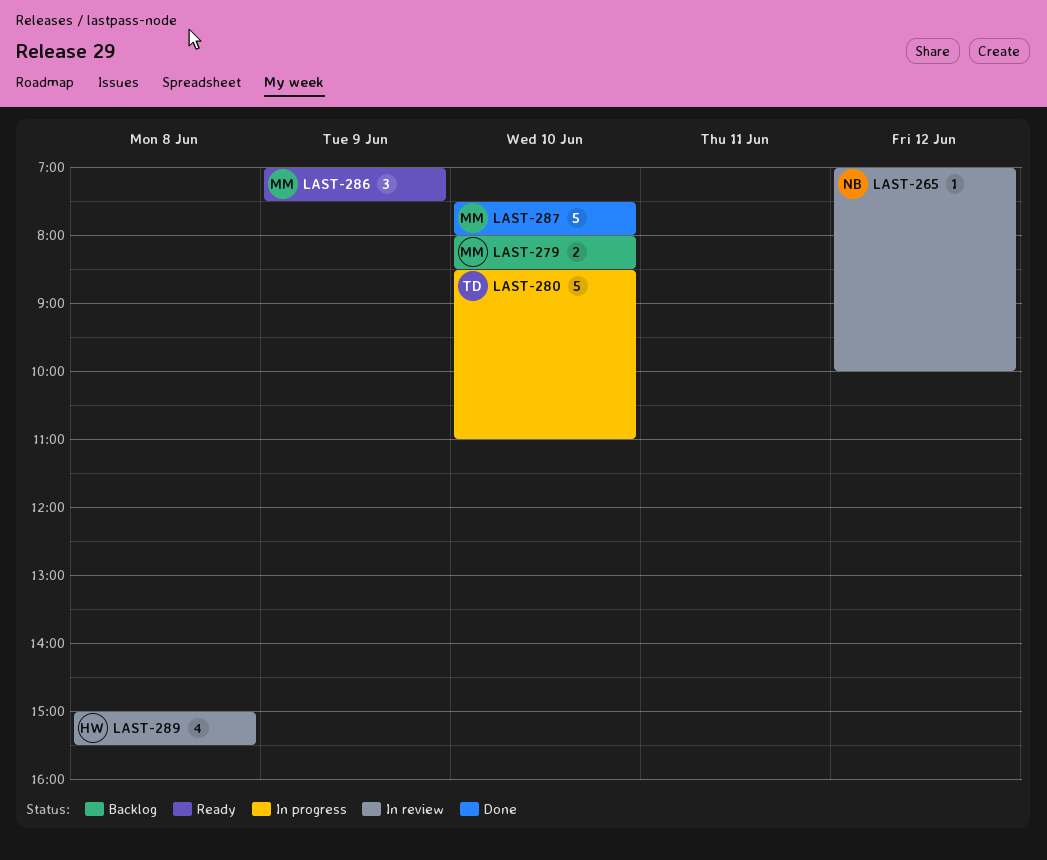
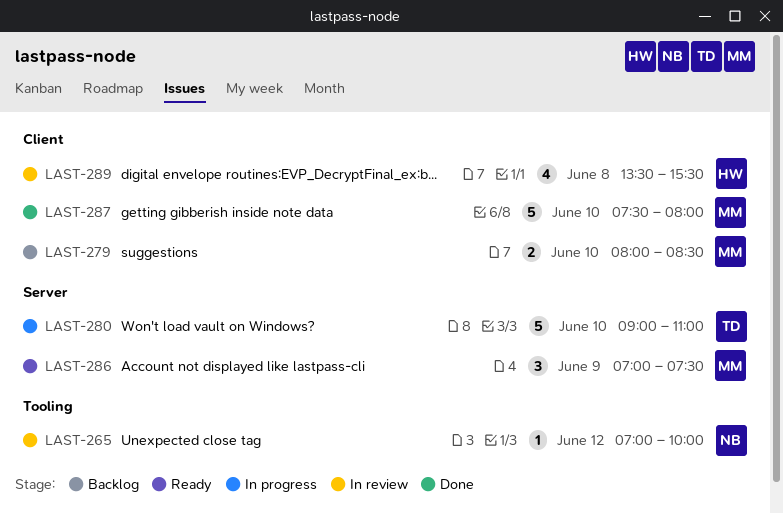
LAST-280, begins: 08:30 -> 09:00
LAST-289, begins: 15:00 -> 13:30

